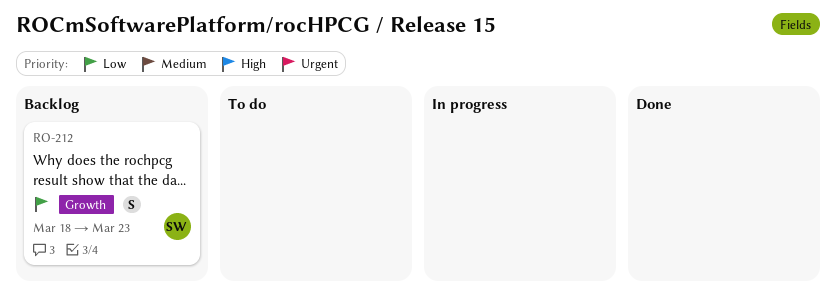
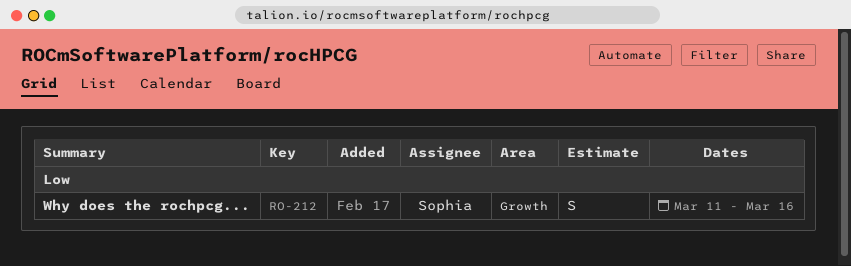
RO-212, start: Mar 18 -> Mar 11
RO-212, due: Mar 23 -> Mar 16

